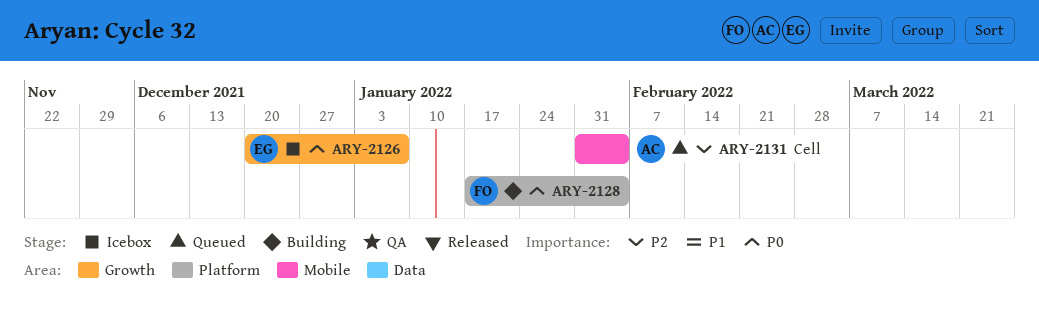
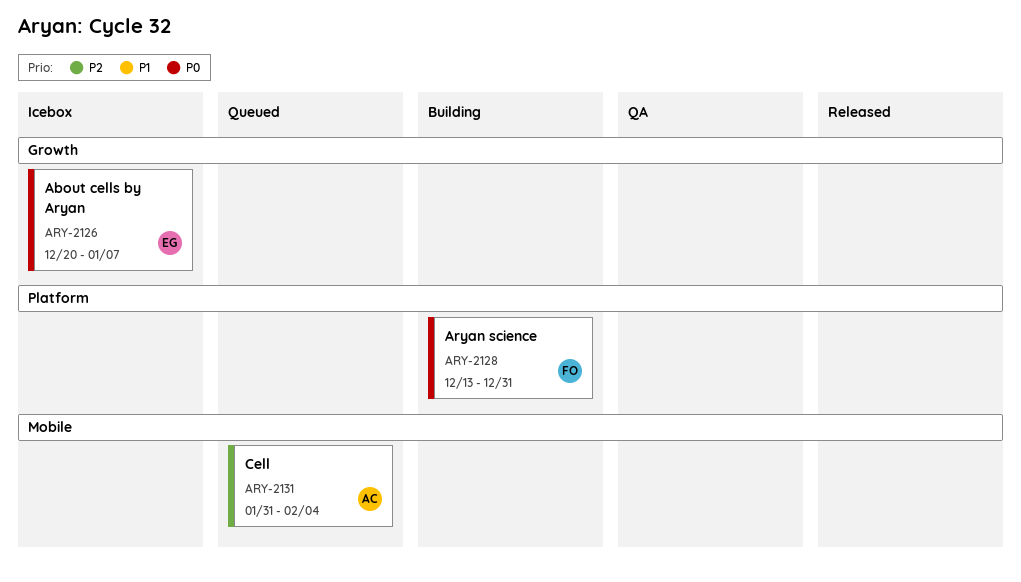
ARY-2128, start: Jan 17 -> Dec 13
ARY-2128, due: Feb 4 -> Dec 31

